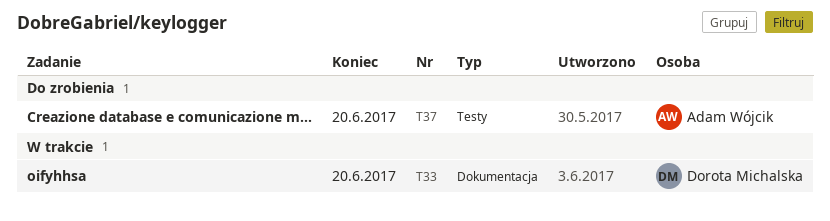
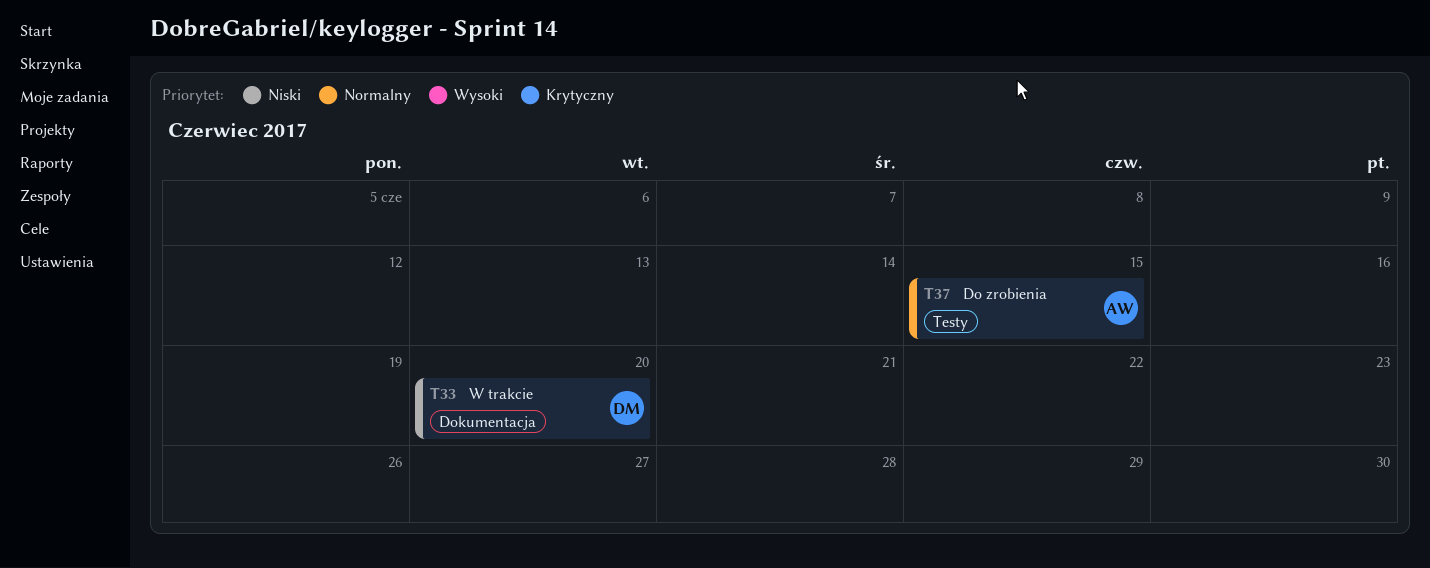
T37, due: Jun 20 -> Jun 15

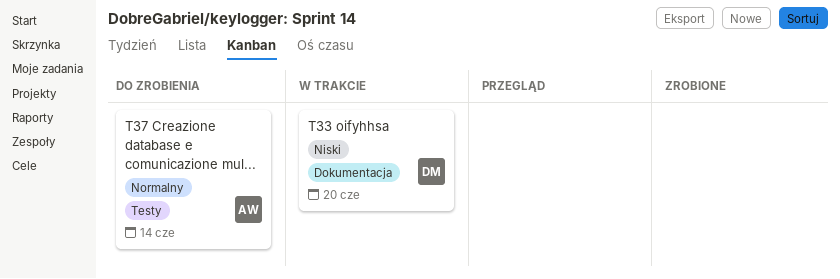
T37, due: Jun 15 -> Jun 14

